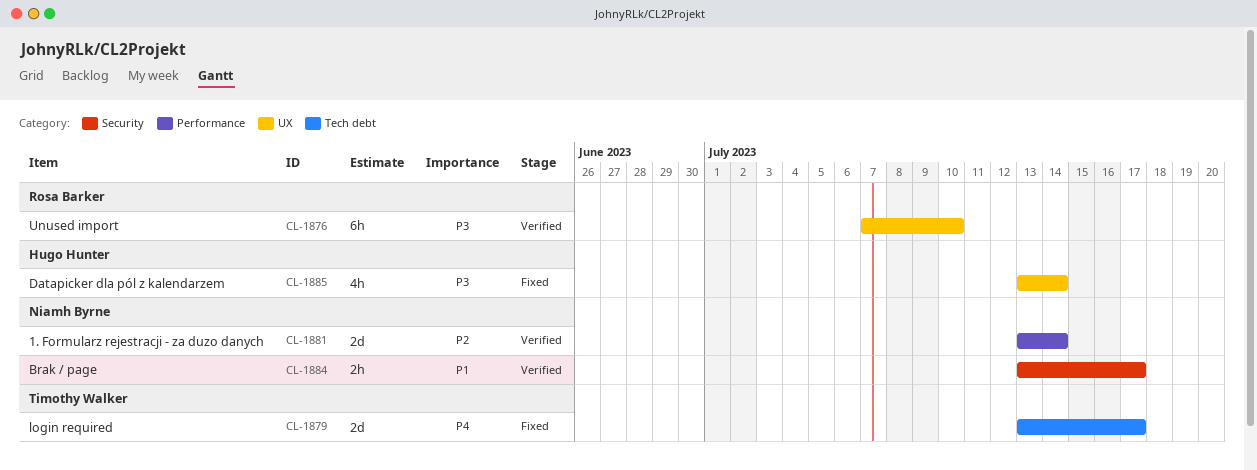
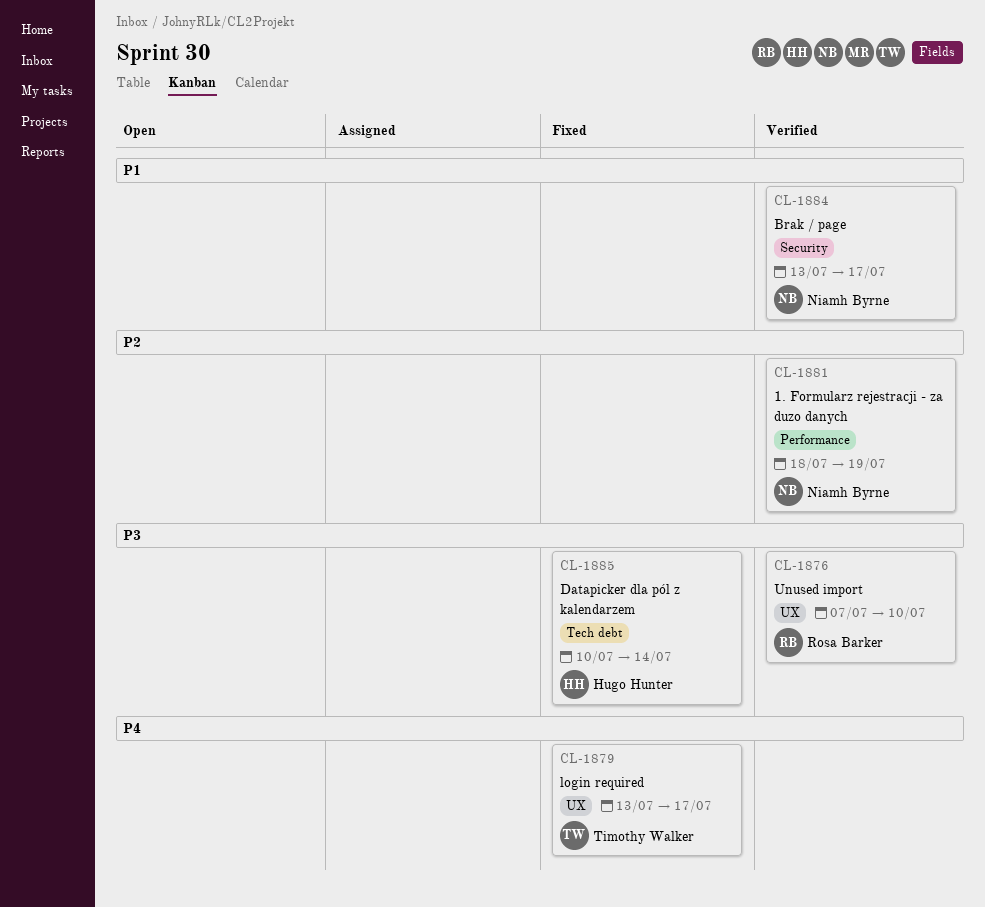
CL-1879, label: Tech debt -> UX
CL-1881, start: Jul 13 -> Jul 18
CL-1881, due: Jul 14 -> Jul 19
CL-1885, label: UX -> Tech debt
CL-1885, start: Jul 13 -> Jul 10

